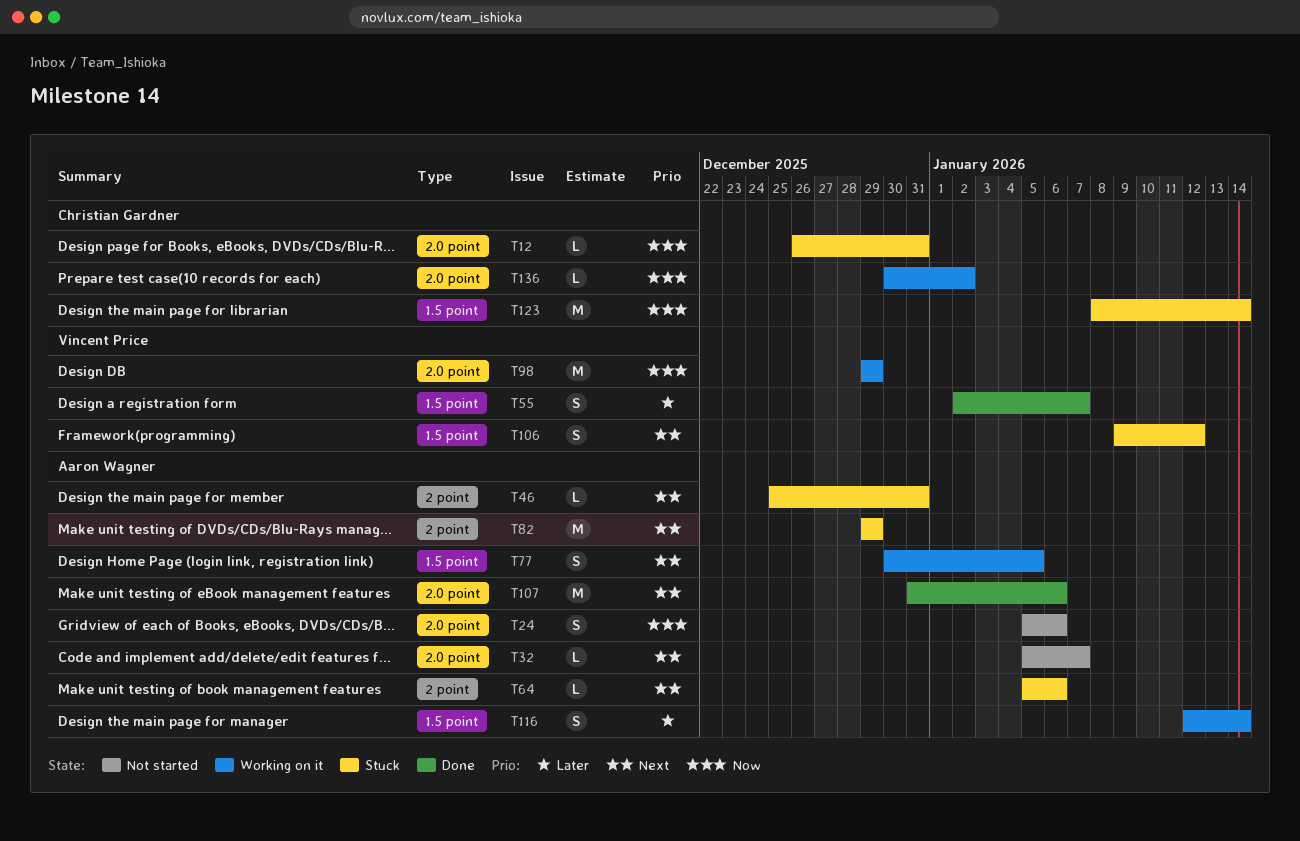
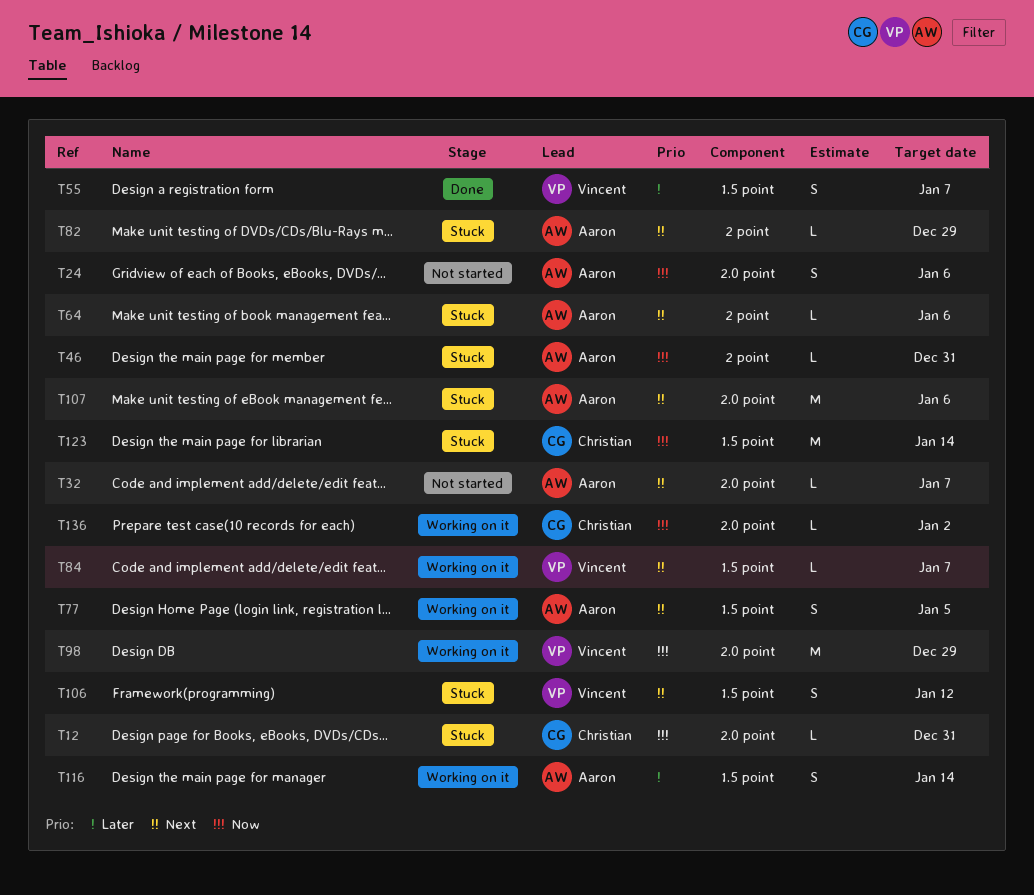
T46, priority: Next -> Now
T82, estimate: M -> L
T84: none -> present
T107, status: Done -> Stuck

